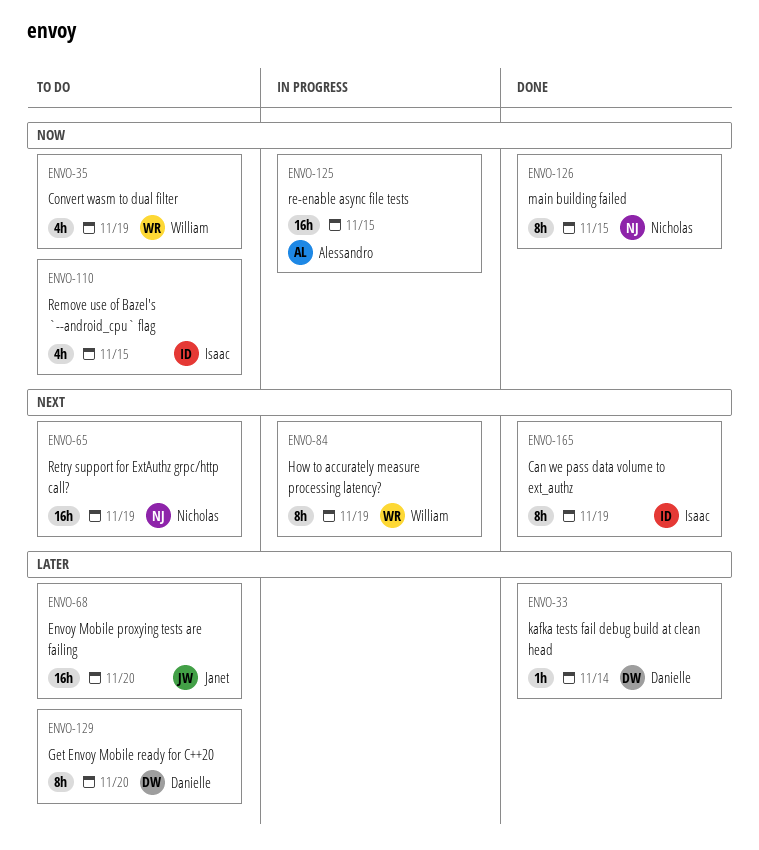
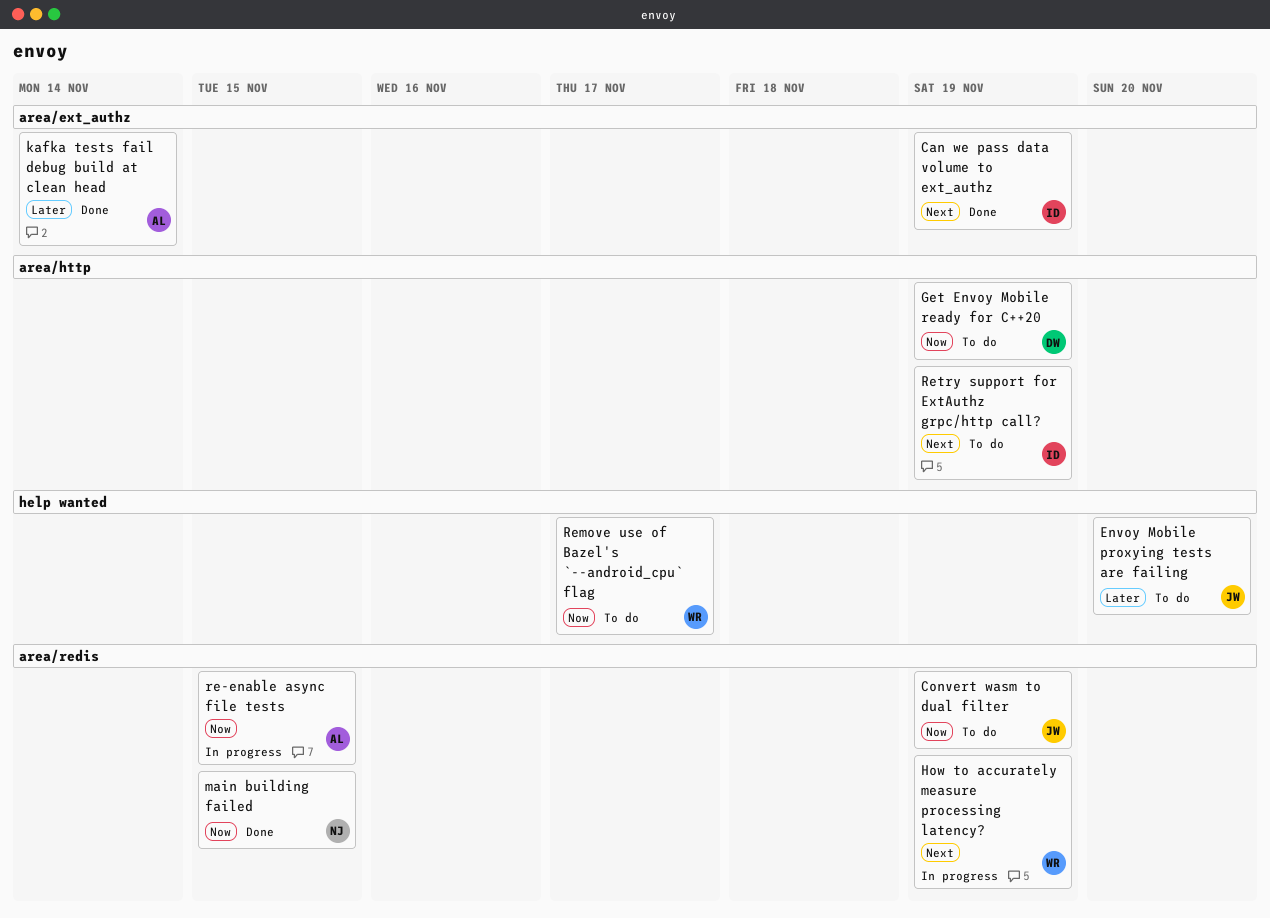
Convert wasm to dual filter, owner: William -> Janet
Get Envoy Mobile ready for C++20, priority: Later -> Now
Get Envoy Mobile ready for C++20, due: Nov 20 -> Nov 19
kafka tests fail debug build at clean head, owner: Danielle -> Alessandro
Remove use of Bazel's `--android_cpu` flag, owner: Isaac -> William
Remove use of Bazel's `--android_cpu` flag, due: Nov 15 -> Nov 17
Retry support for ExtAuthz grpc/http call?, owner: Nicholas -> Isaac

